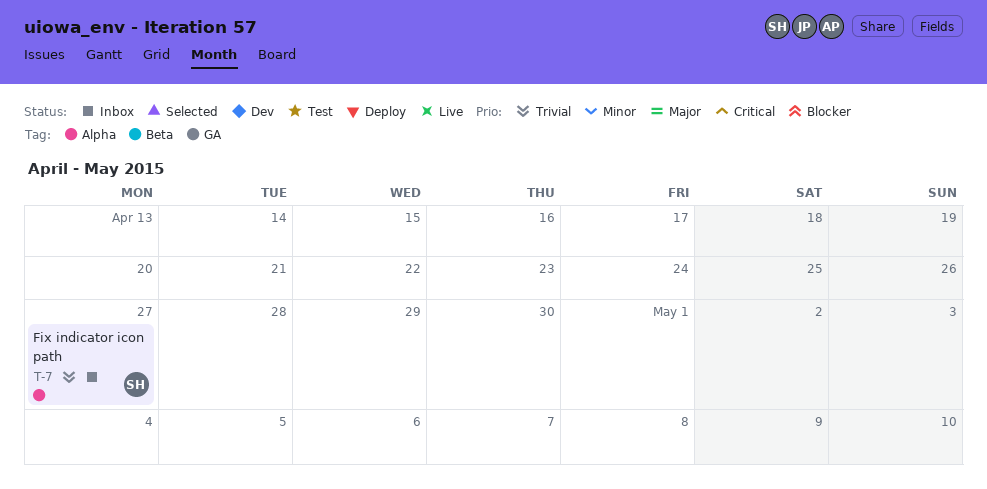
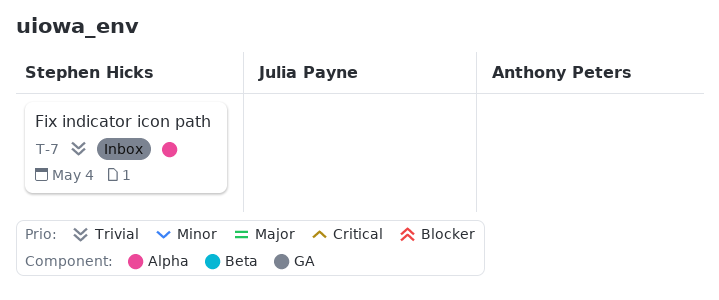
T-7, due: Apr 27 -> May 4

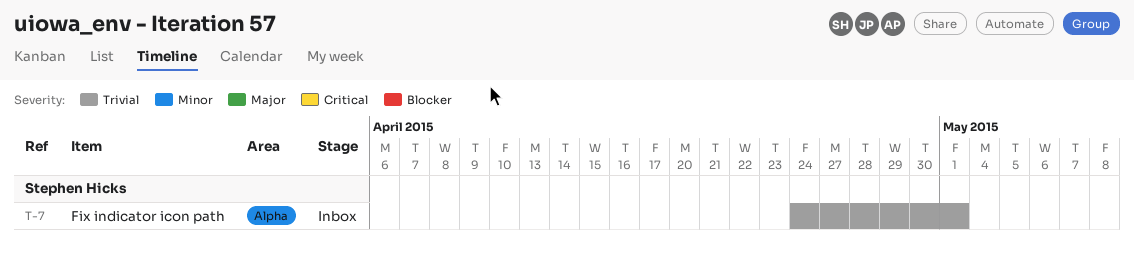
T-7, due: May 4 -> May 1

